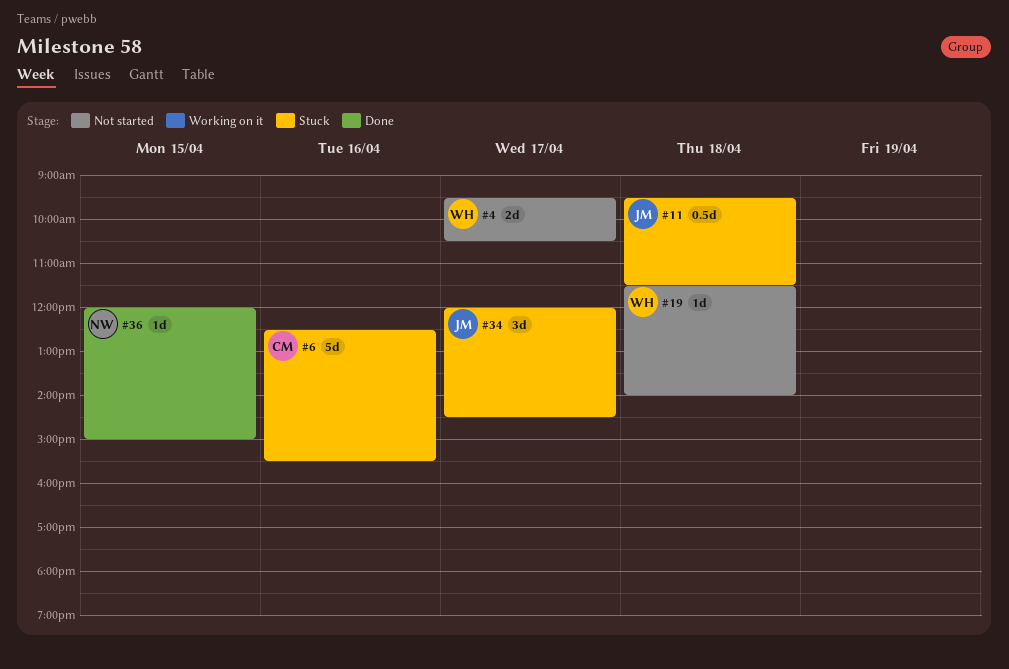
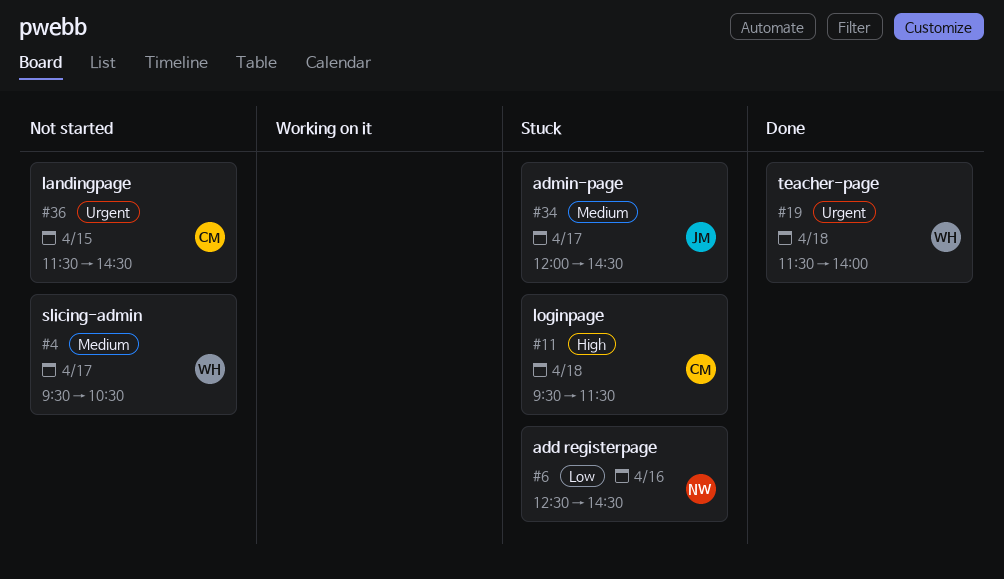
#6, owner: CM -> NW
#6, ends: 15:30 -> 14:30
#11, owner: JM -> CM
#19, status: Not started -> Done
#36, status: Done -> Not started
#36, owner: NW -> CM
#36, begins: 12:00 -> 11:30
#36, ends: 15:00 -> 14:30

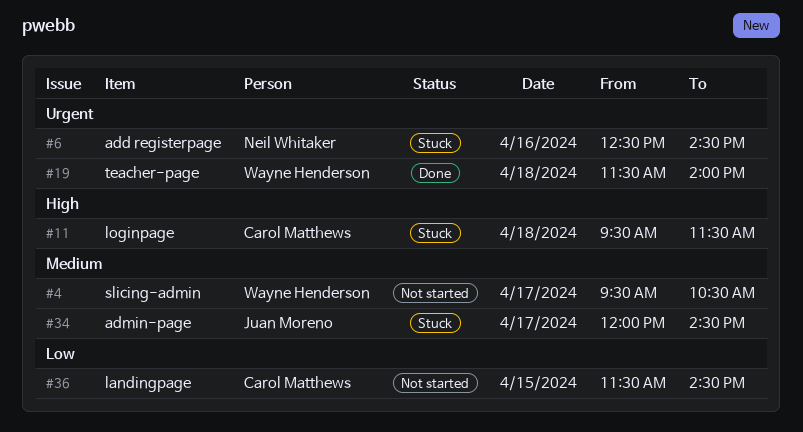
#6, priority: Low -> Urgent
#36, priority: Urgent -> Low

